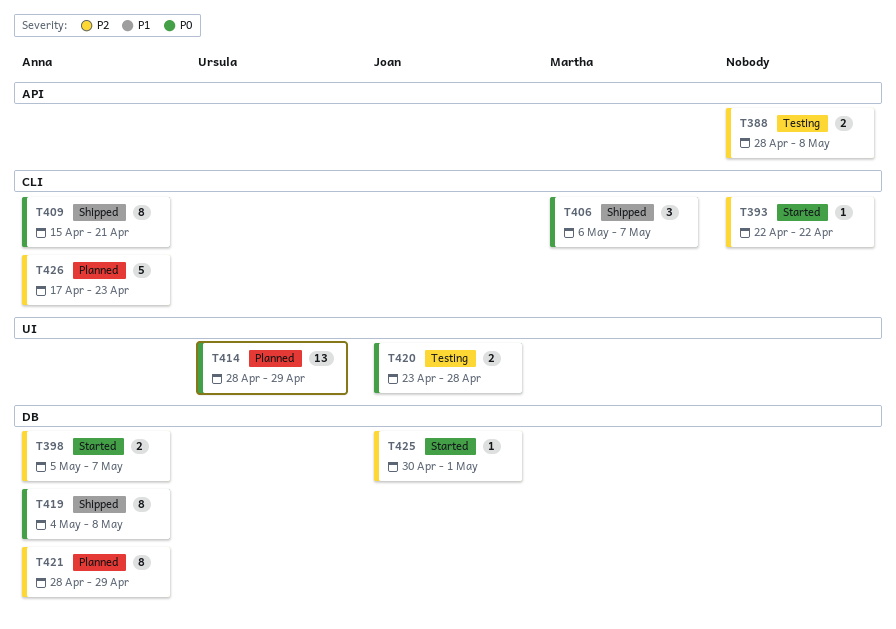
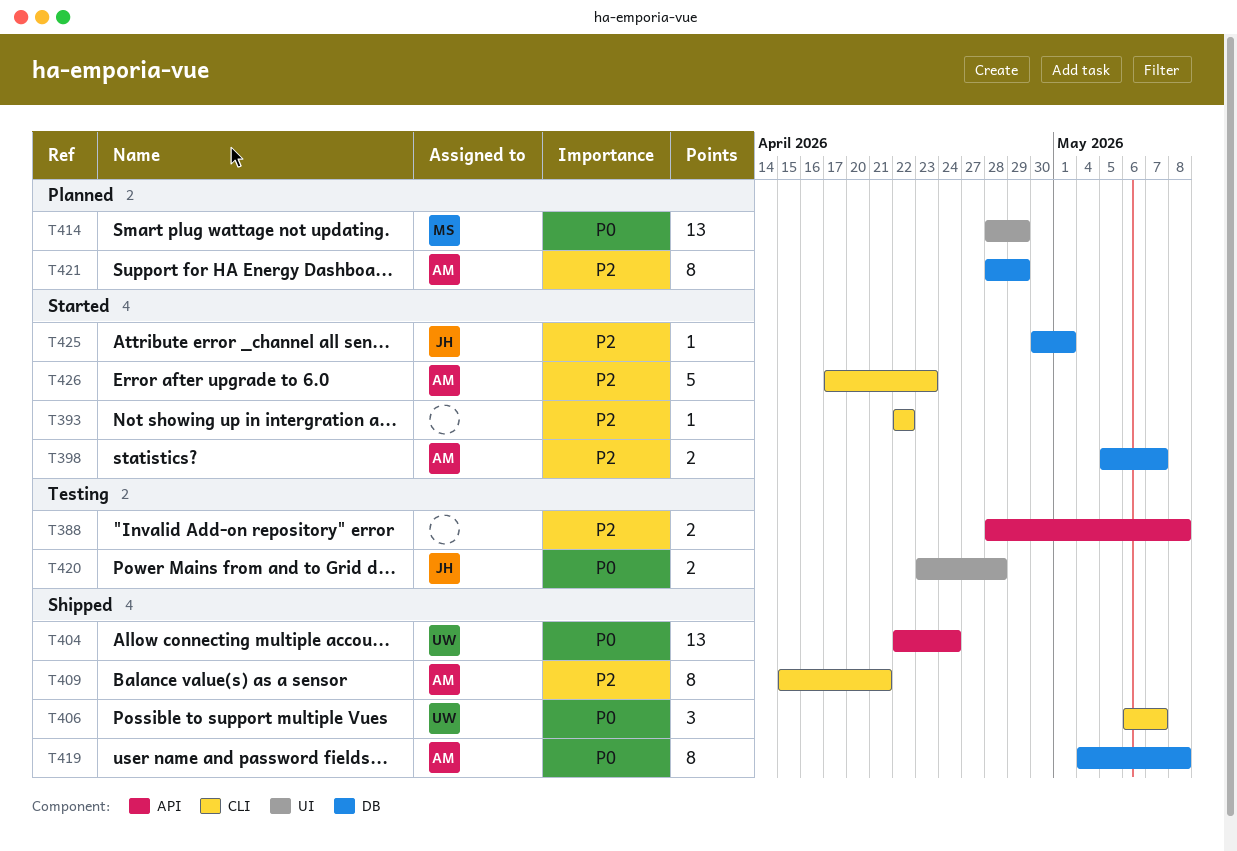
T404: none -> present
T406, owner: Martha -> Ursula
T409, priority: P0 -> P2
T414, owner: Ursula -> Martha
T426, status: Planned -> Started

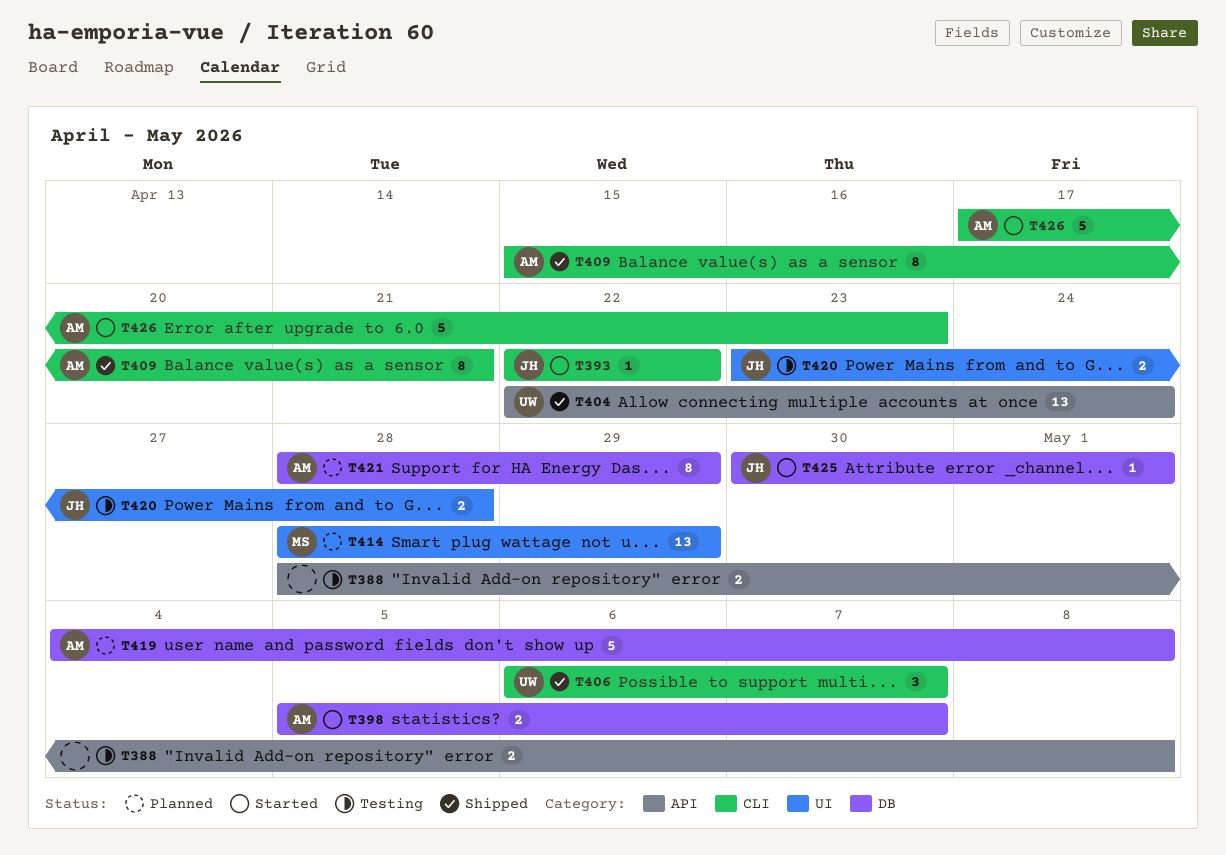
T393, owner: none -> JH
T419, status: Shipped -> Planned
T419, estimate: 8 -> 5

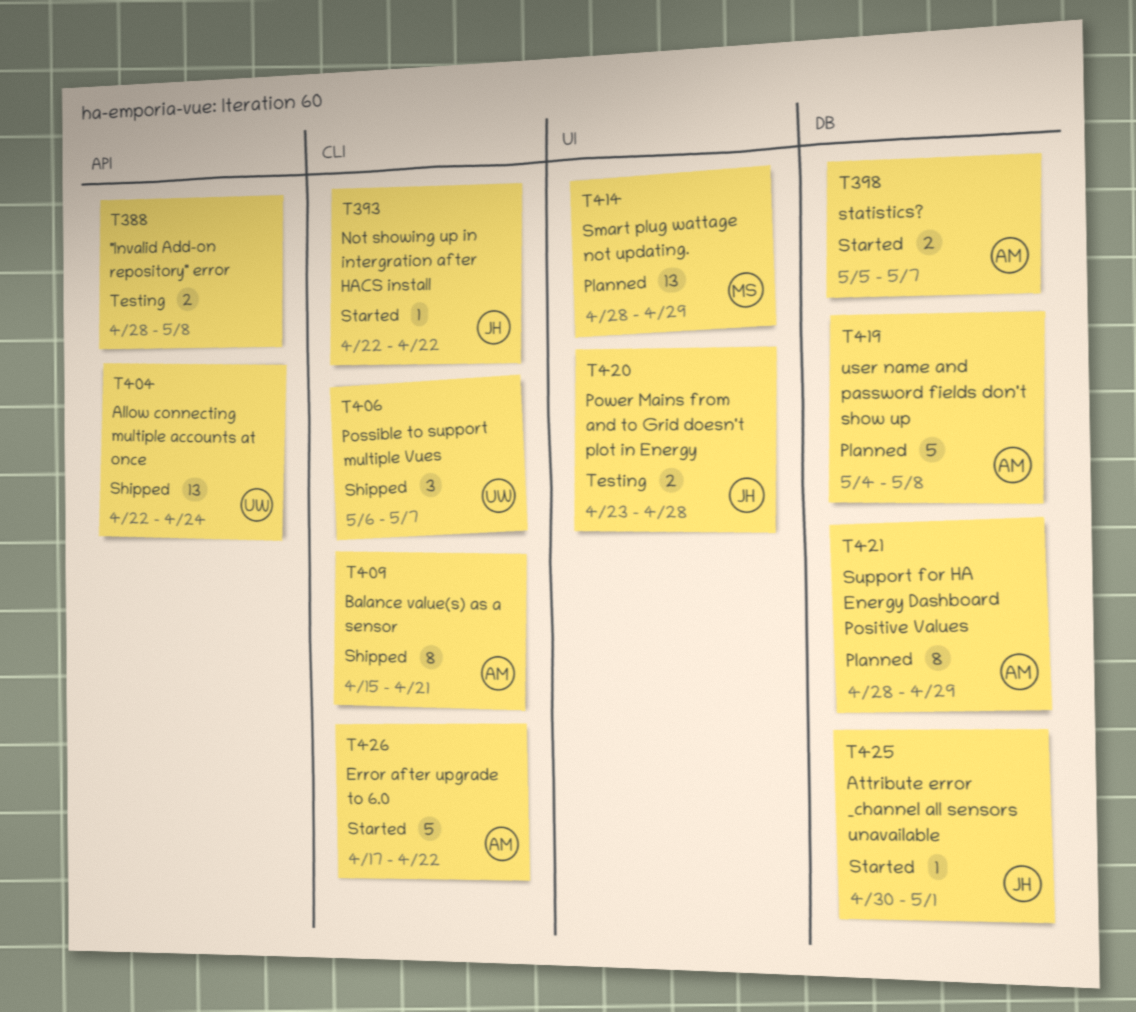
T426, due: Apr 23 -> Apr 22

